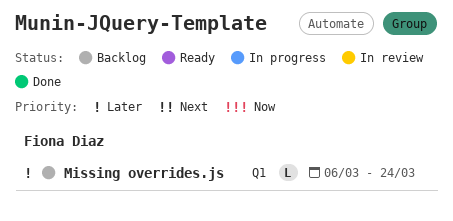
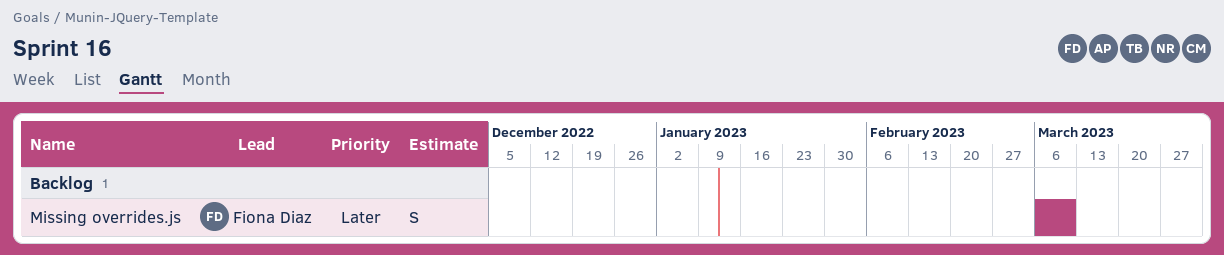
Missing overrides.js, estimate: L -> S
Missing overrides.js, due: Mar 24 -> Mar 10

